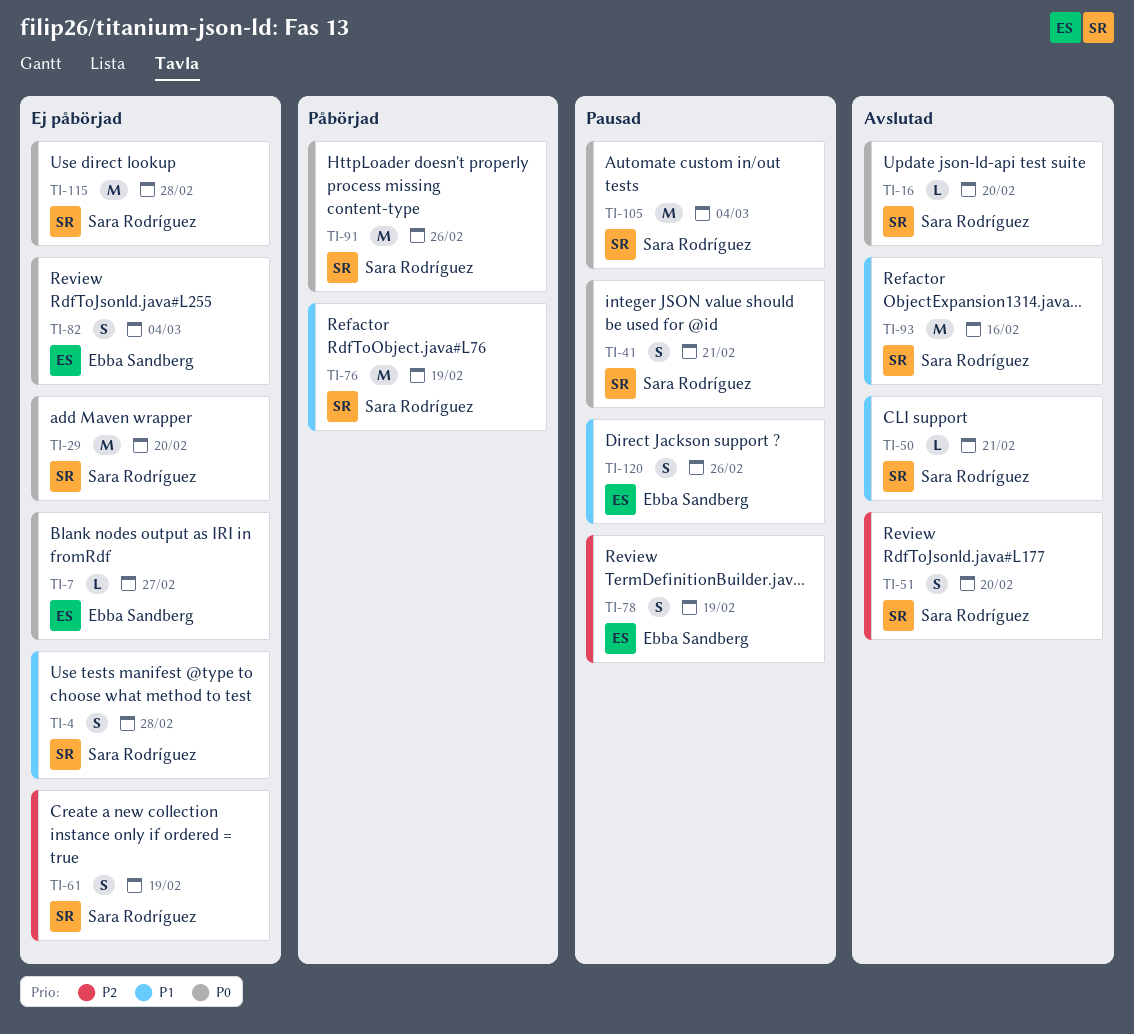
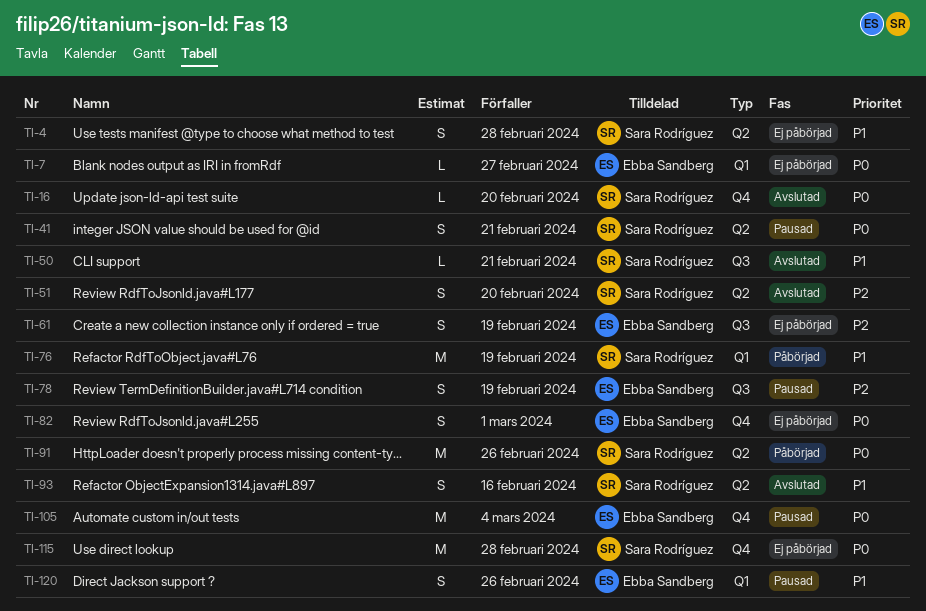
TI-29: present -> none
TI-61, owner: Sara Rodríguez -> Ebba Sandberg
TI-82, due: Mar 4 -> Mar 1
TI-93, estimate: M -> S
TI-105, owner: Sara Rodríguez -> Ebba Sandberg

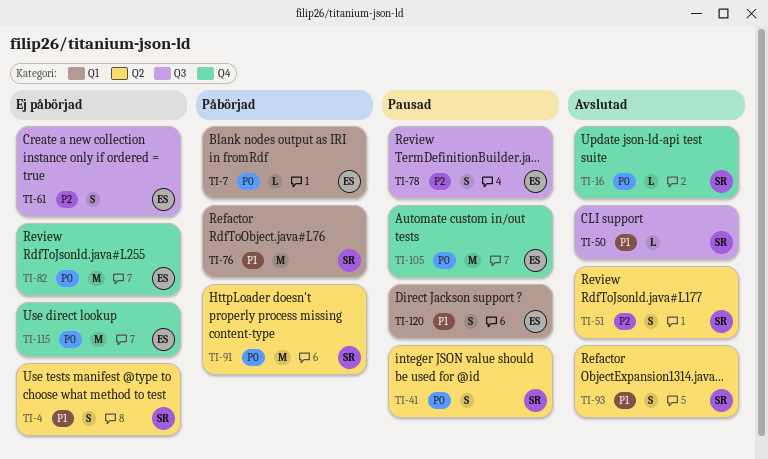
TI-7, status: Ej påbörjad -> Påbörjad
TI-82, estimate: S -> M
TI-115, owner: Sara Rodríguez -> Ebba Sandberg

